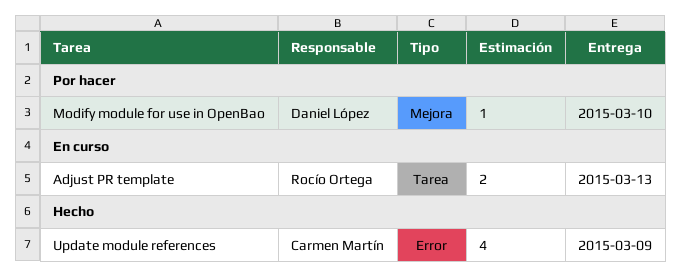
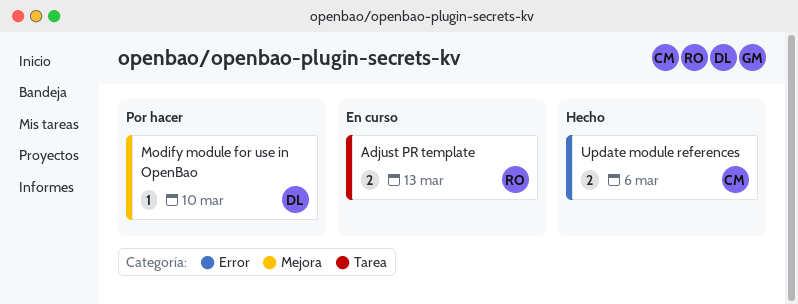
Update module references, estimate: 4 -> 2
Update module references, due: Mar 9 -> Mar 6

